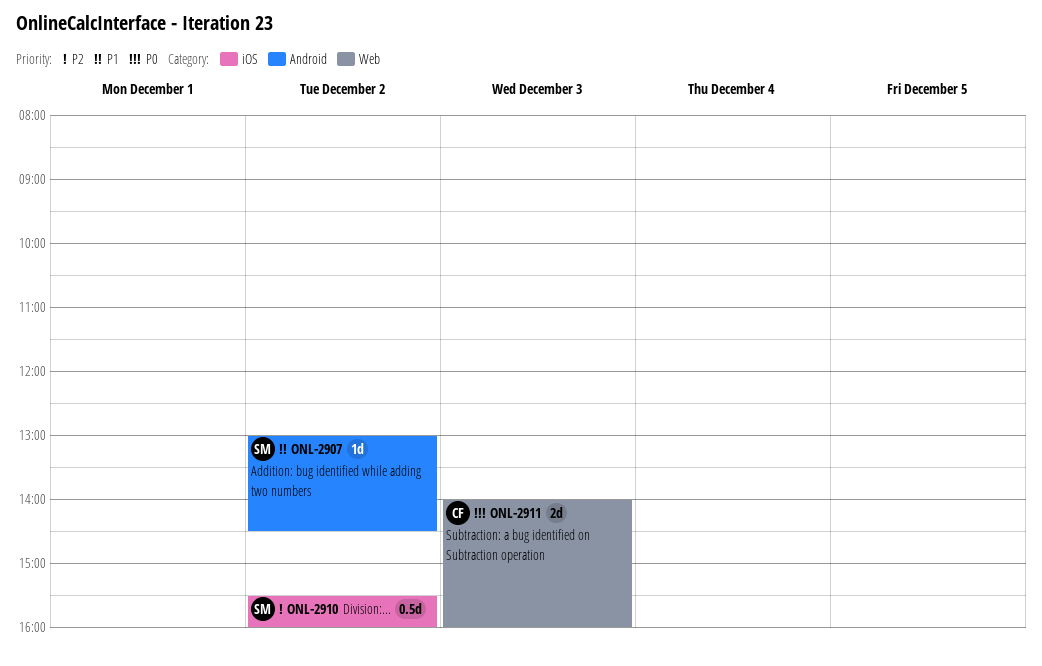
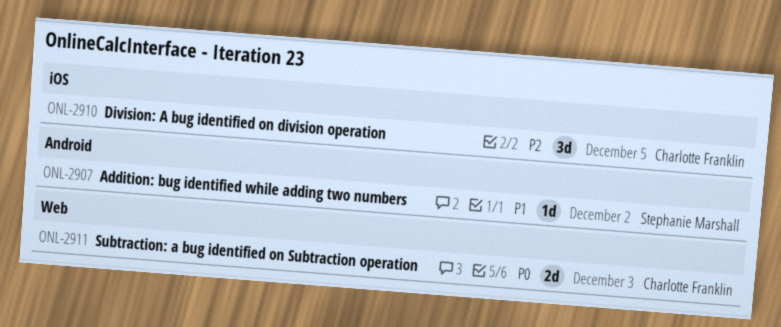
ONL-2910, owner: Stephanie Marshall -> Charlotte Franklin
ONL-2910, estimate: 0.5d -> 3d
ONL-2910, day: Dec 2 -> Dec 5

